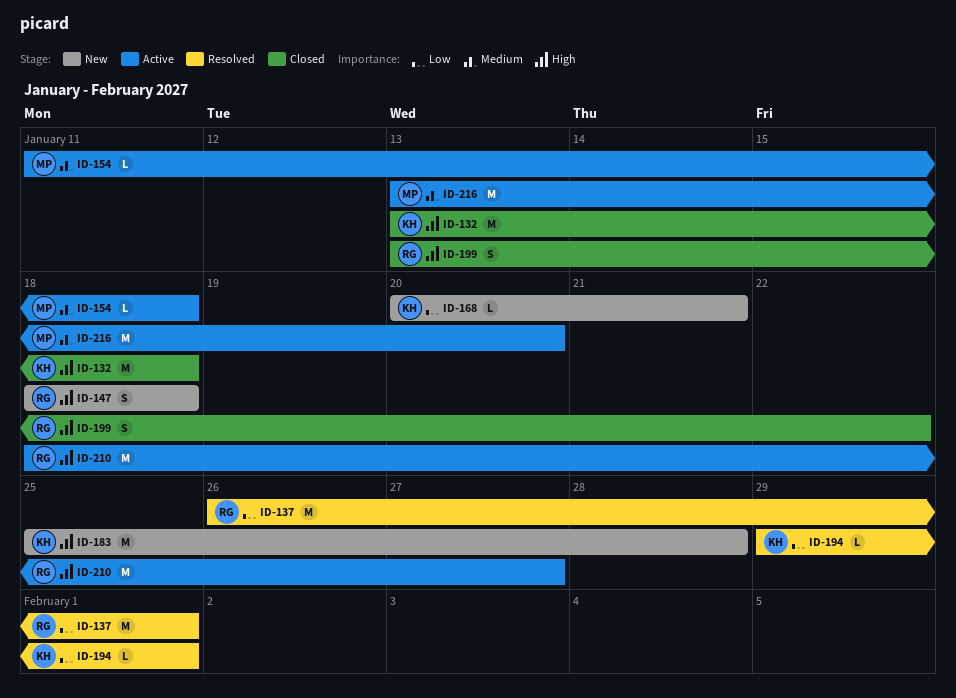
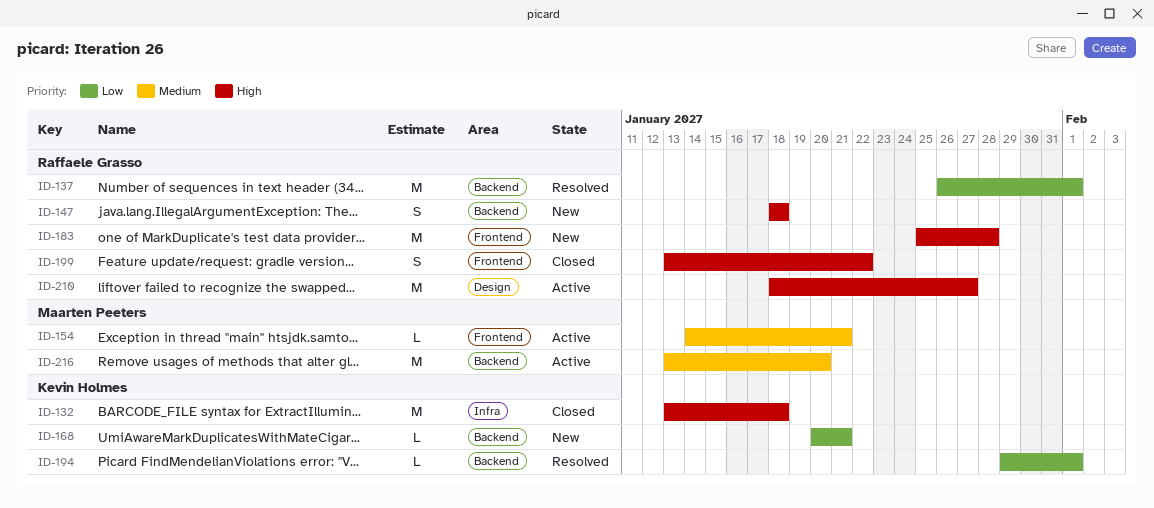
ID-154, start: Jan 11 -> Jan 14
ID-154, due: Jan 18 -> Jan 21
ID-183, owner: Kevin Holmes -> Raffaele Grasso

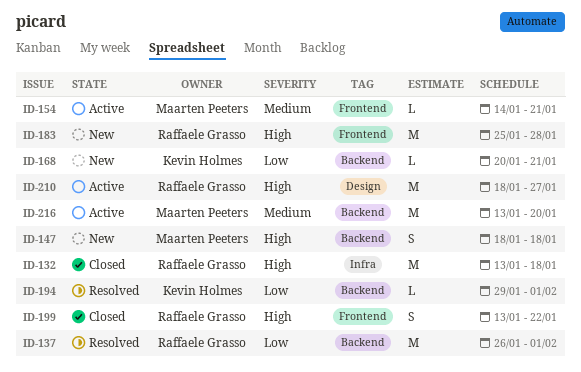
ID-132, owner: Kevin Holmes -> Raffaele Grasso
ID-147, owner: Raffaele Grasso -> Maarten Peeters

